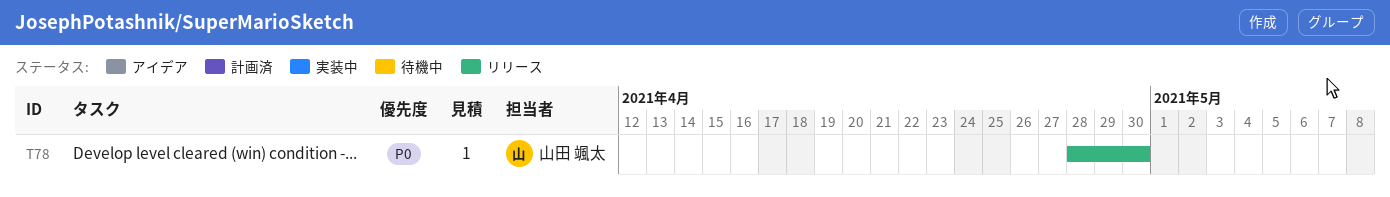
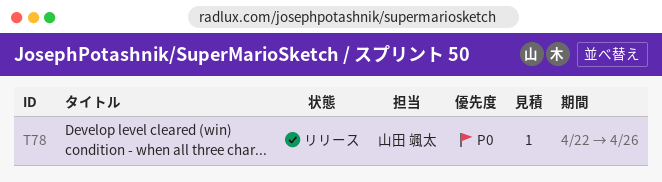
T78, start: Apr 28 -> Apr 22
T78, due: Apr 30 -> Apr 26

